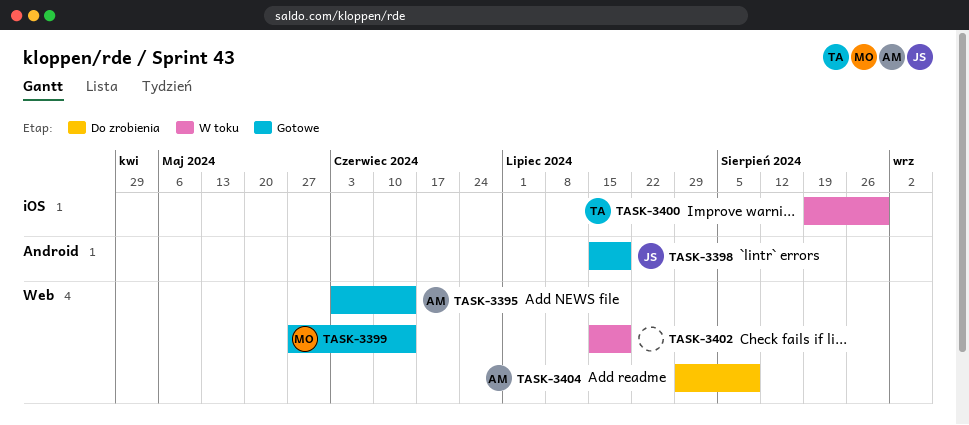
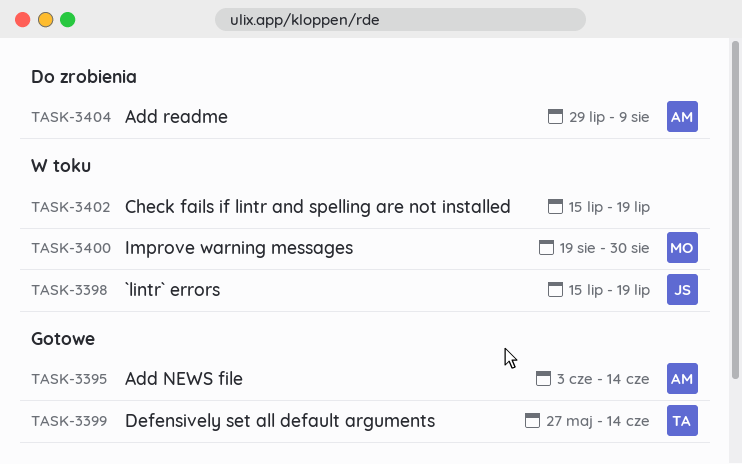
TASK-3398, status: Gotowe -> W toku
TASK-3399, owner: MO -> TA
TASK-3400, owner: TA -> MO

